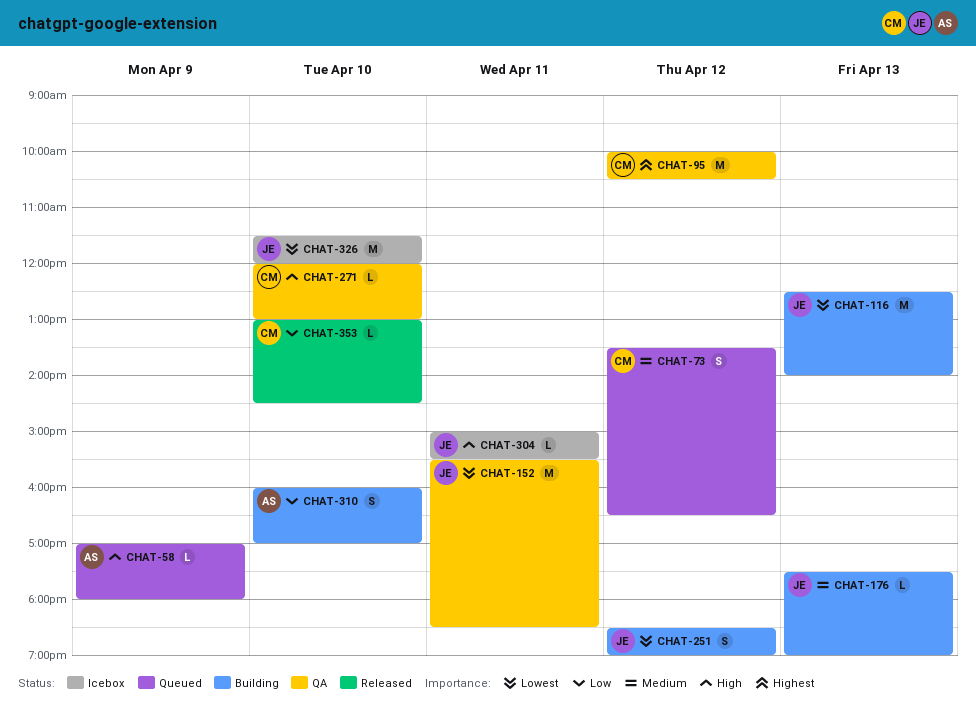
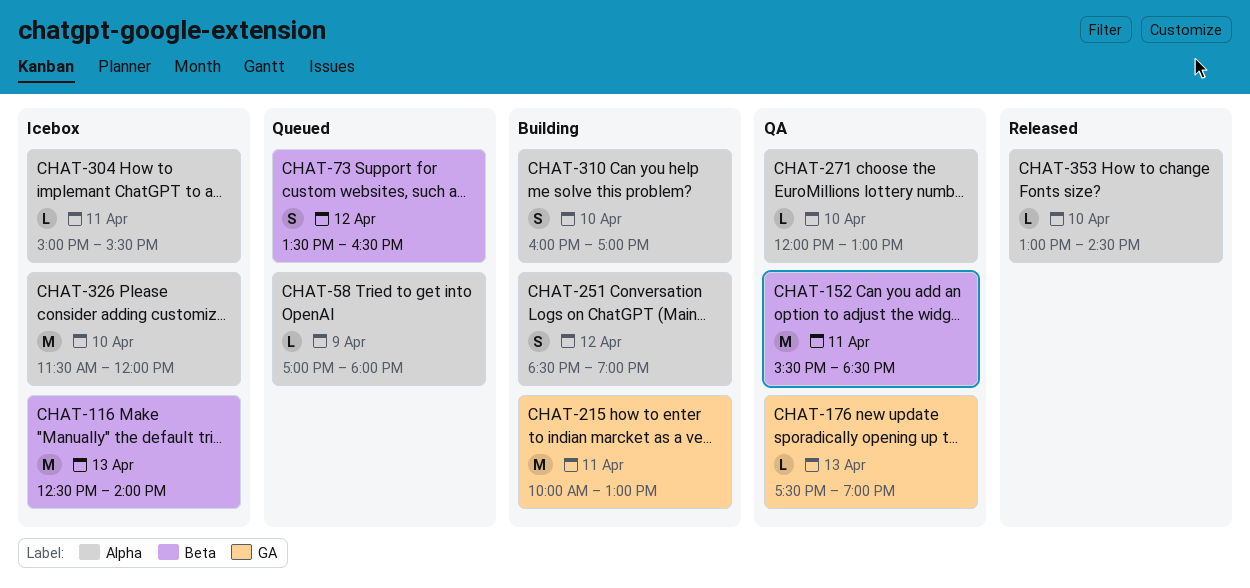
CHAT-95: present -> none
CHAT-116, status: Building -> Icebox
CHAT-176, status: Building -> QA
CHAT-215: none -> present

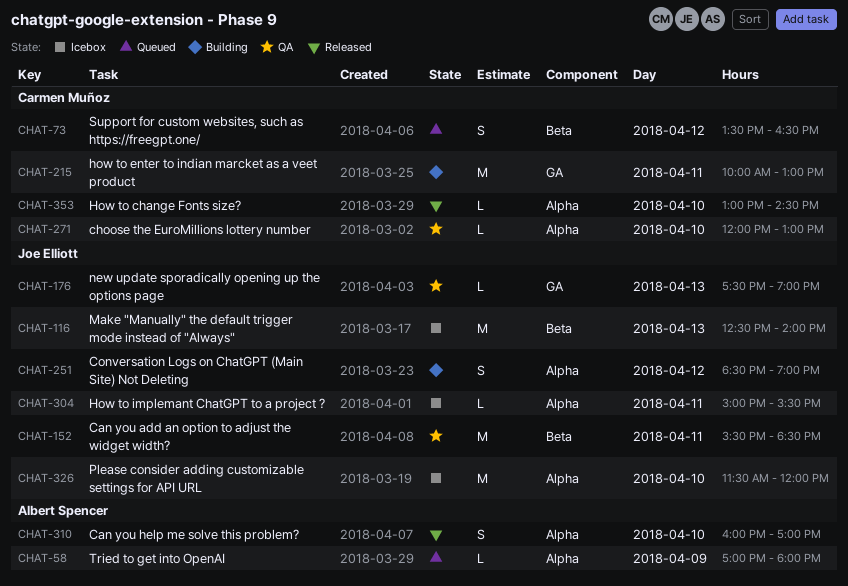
CHAT-310, status: Building -> Released

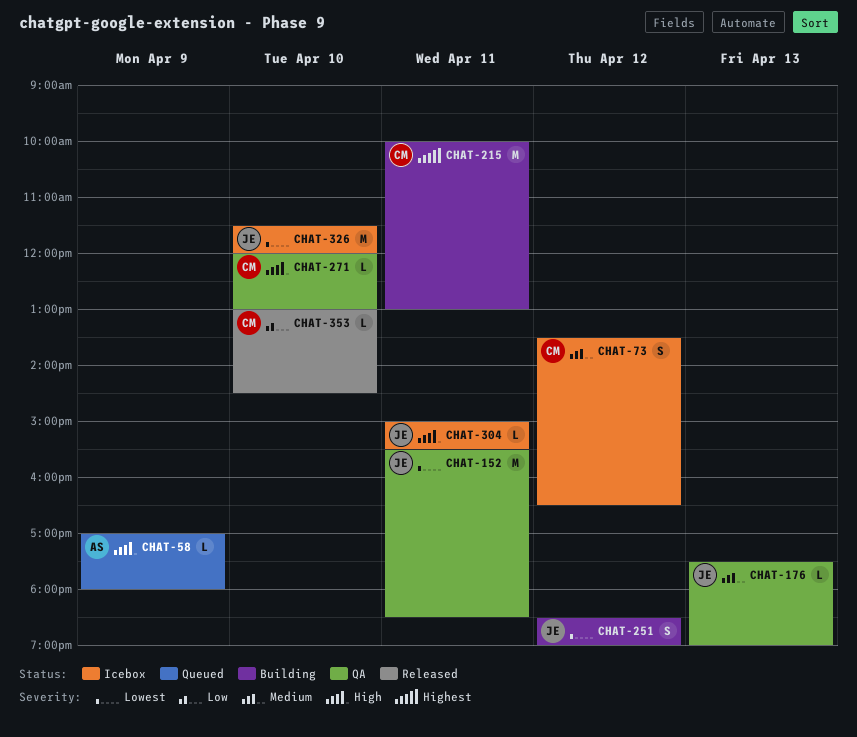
CHAT-73, status: Queued -> Icebox
CHAT-116: present -> none
CHAT-310: present -> none

